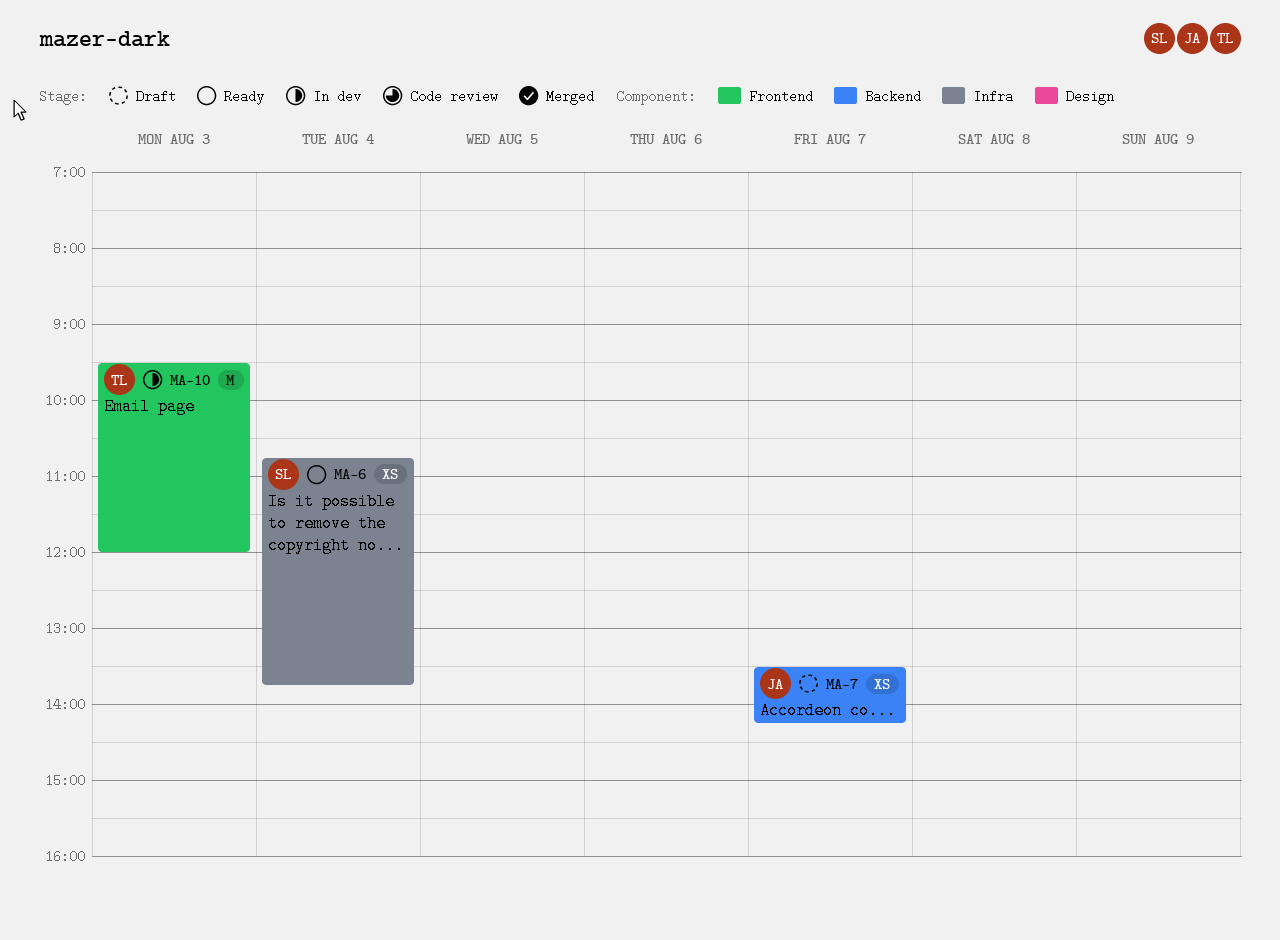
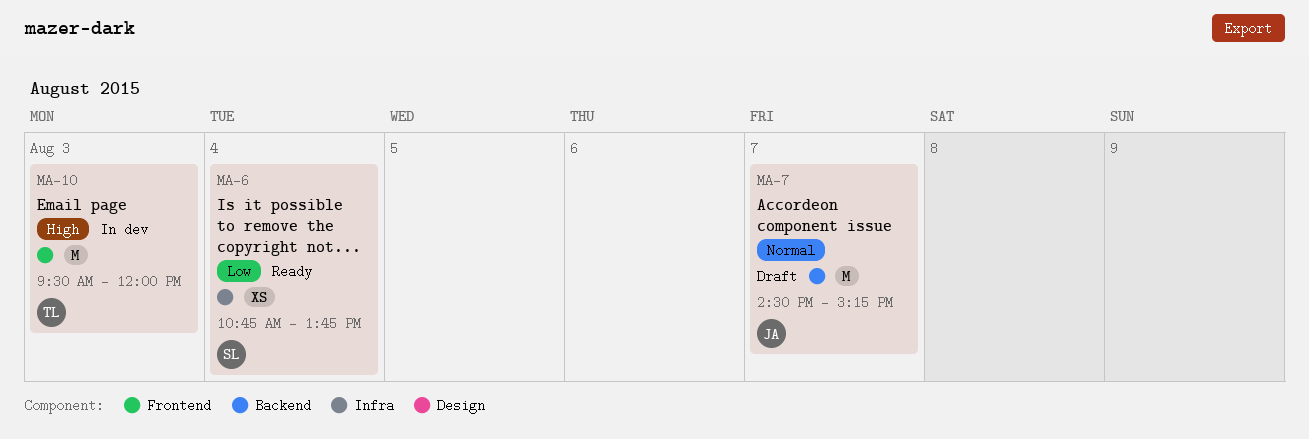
MA-7, estimate: XS -> M
MA-7, begins: 13:30 -> 14:30
MA-7, ends: 14:15 -> 15:15

